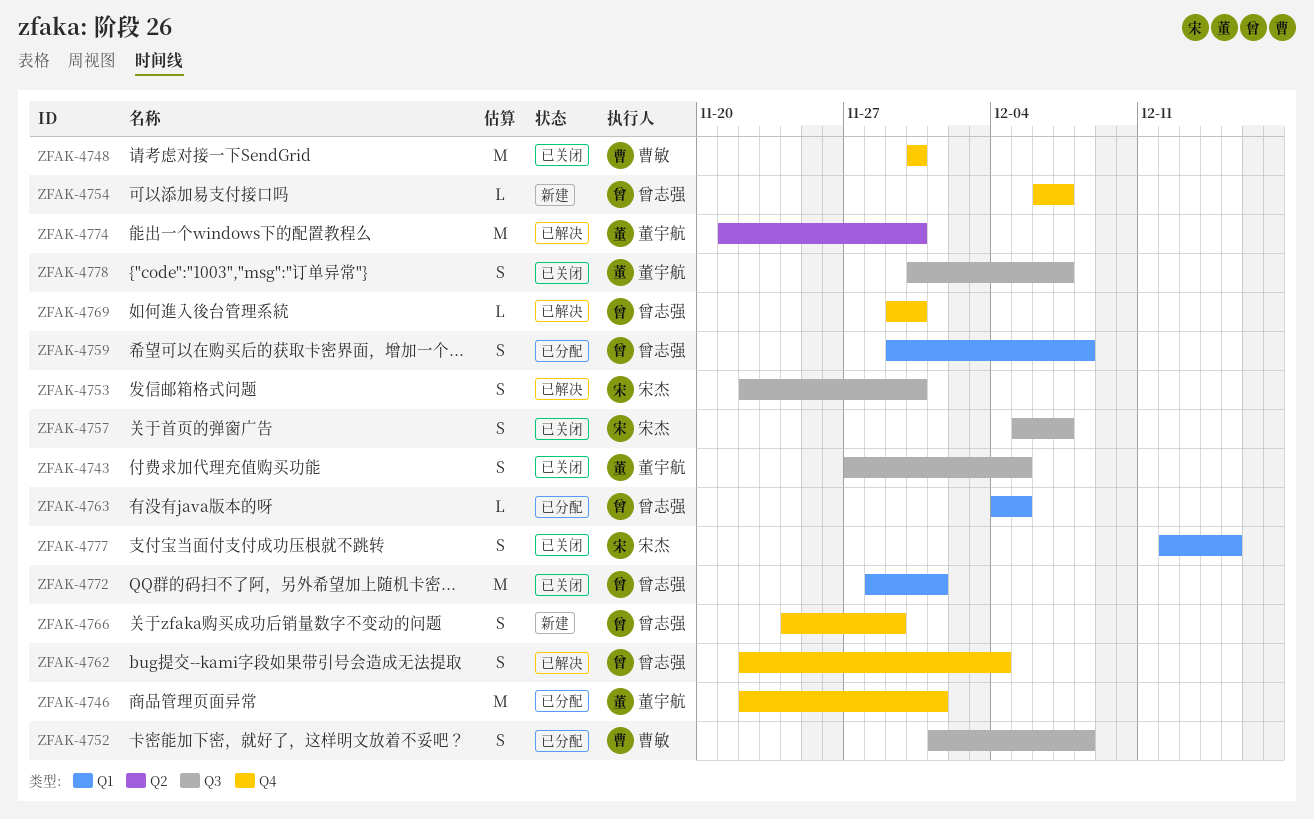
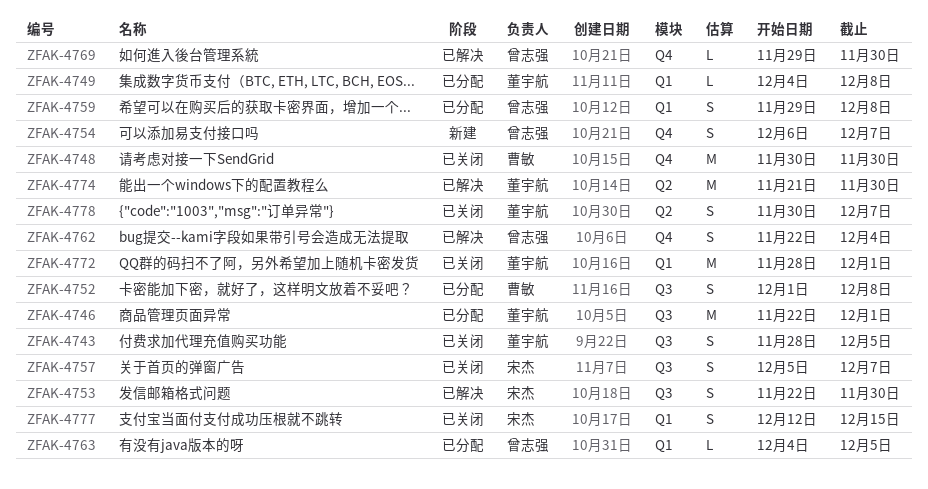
ZFAK-4743, start: Nov 27 -> Nov 28
ZFAK-4746, label: Q4 -> Q3
ZFAK-4749: none -> present
ZFAK-4754, estimate: L -> S
ZFAK-4766: present -> none
ZFAK-4772, owner: 曾志强 -> 董宇航
ZFAK-4778, label: Q3 -> Q2

